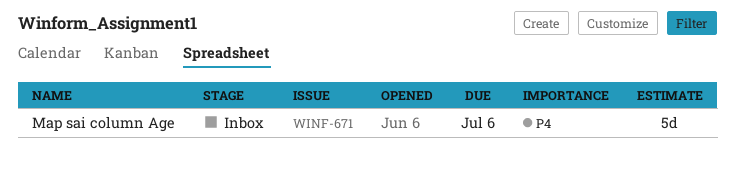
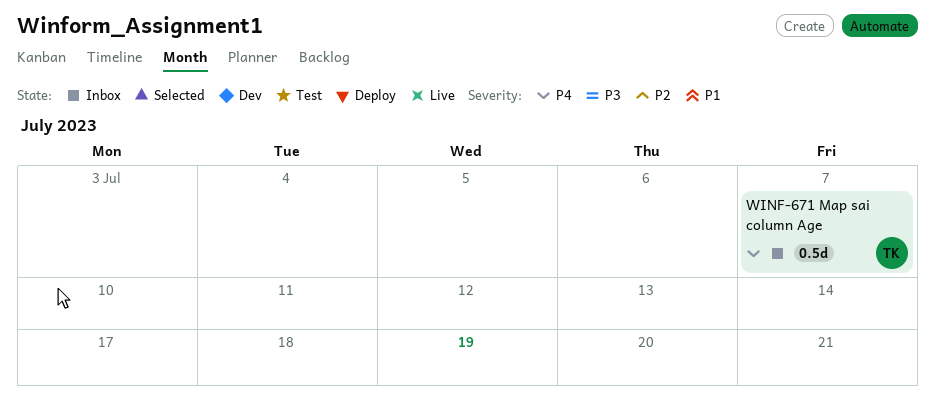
WINF-671, estimate: 5d -> 0.5d
WINF-671, due: Jul 6 -> Jul 7

